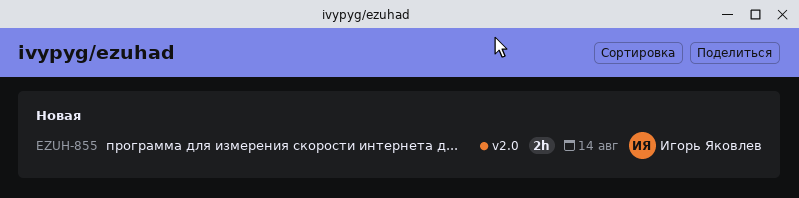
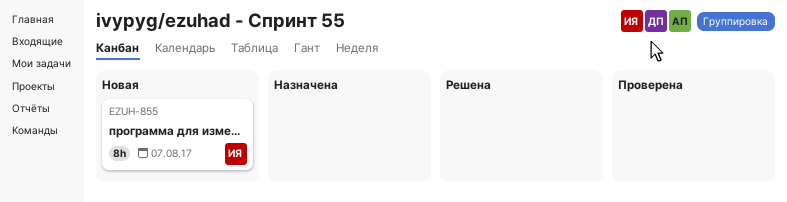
EZUH-855, estimate: 2h -> 8h
EZUH-855, due: Aug 14 -> Aug 7

